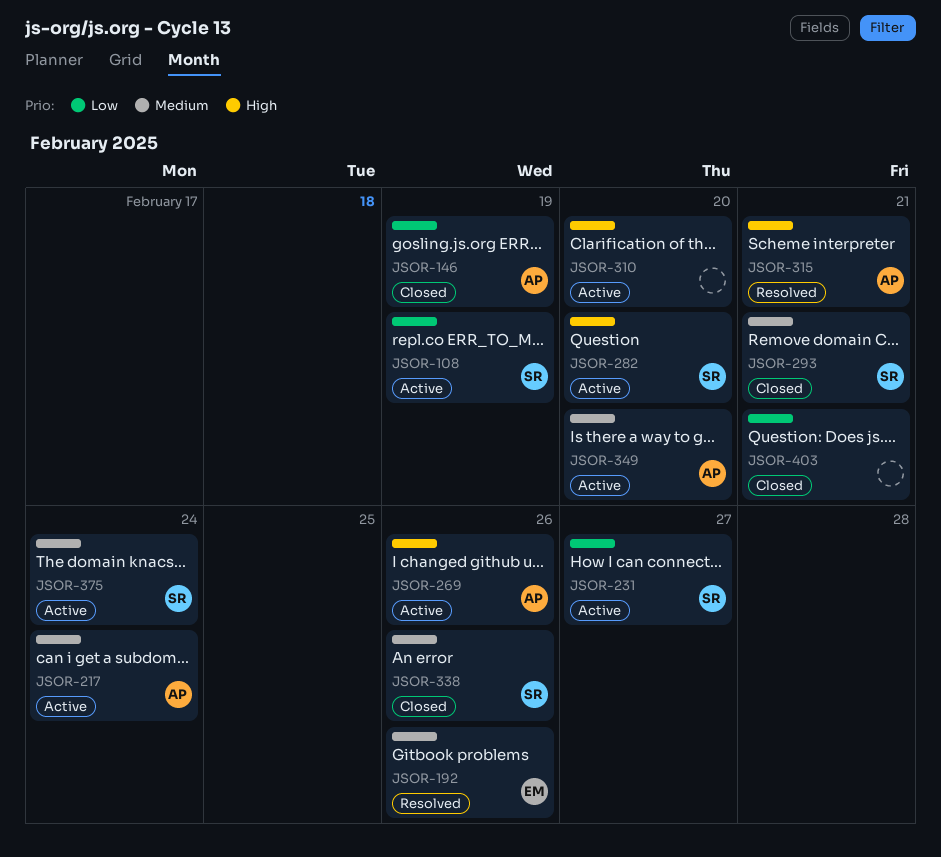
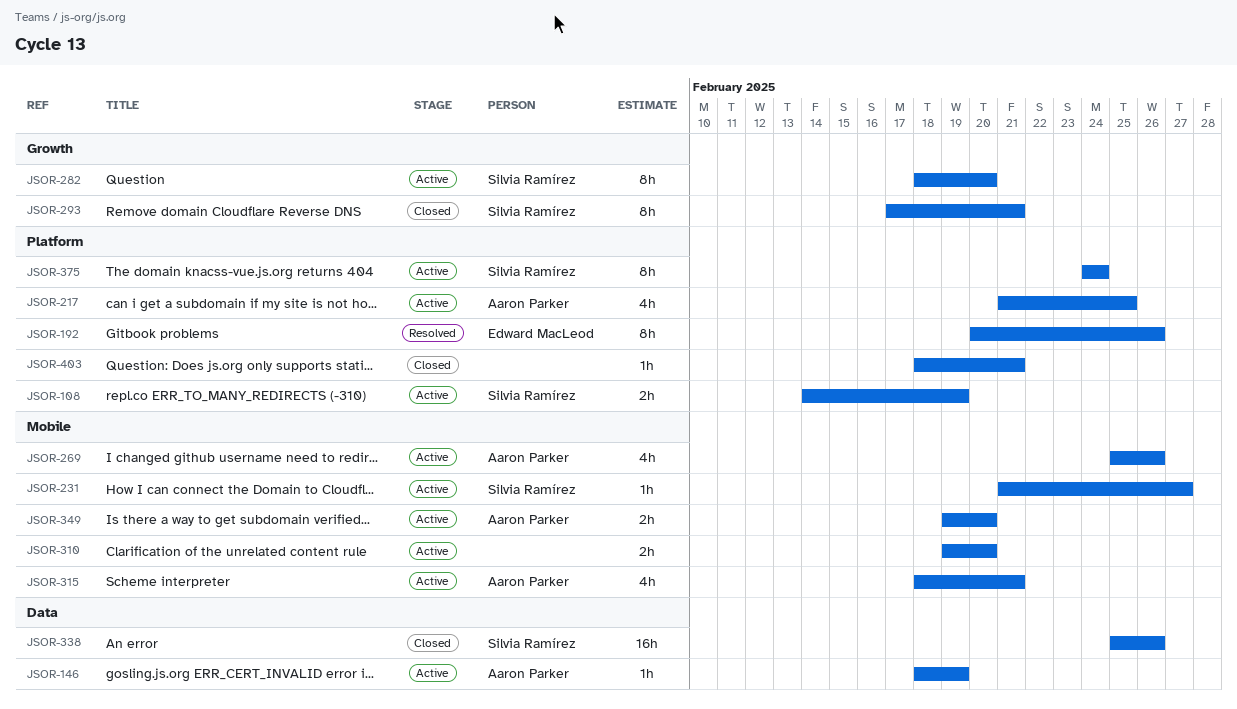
JSOR-146, status: Closed -> Active
JSOR-217, due: Feb 24 -> Feb 25
JSOR-315, status: Resolved -> Active

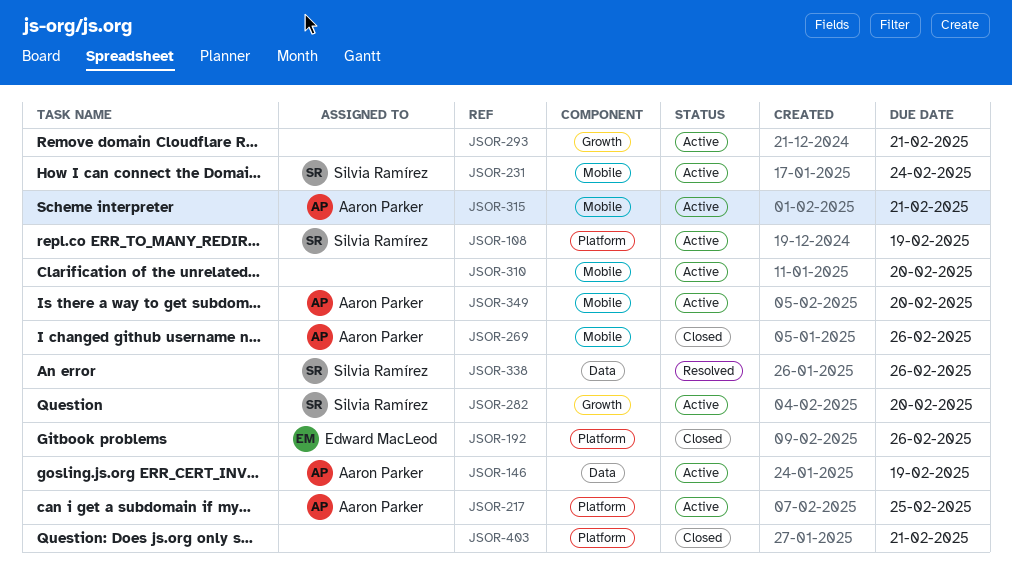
JSOR-192, status: Resolved -> Closed
JSOR-231, due: Feb 27 -> Feb 24
JSOR-269, status: Active -> Closed
JSOR-293, status: Closed -> Active
JSOR-293, owner: Silvia Ramírez -> none
JSOR-338, status: Closed -> Resolved
JSOR-375: present -> none

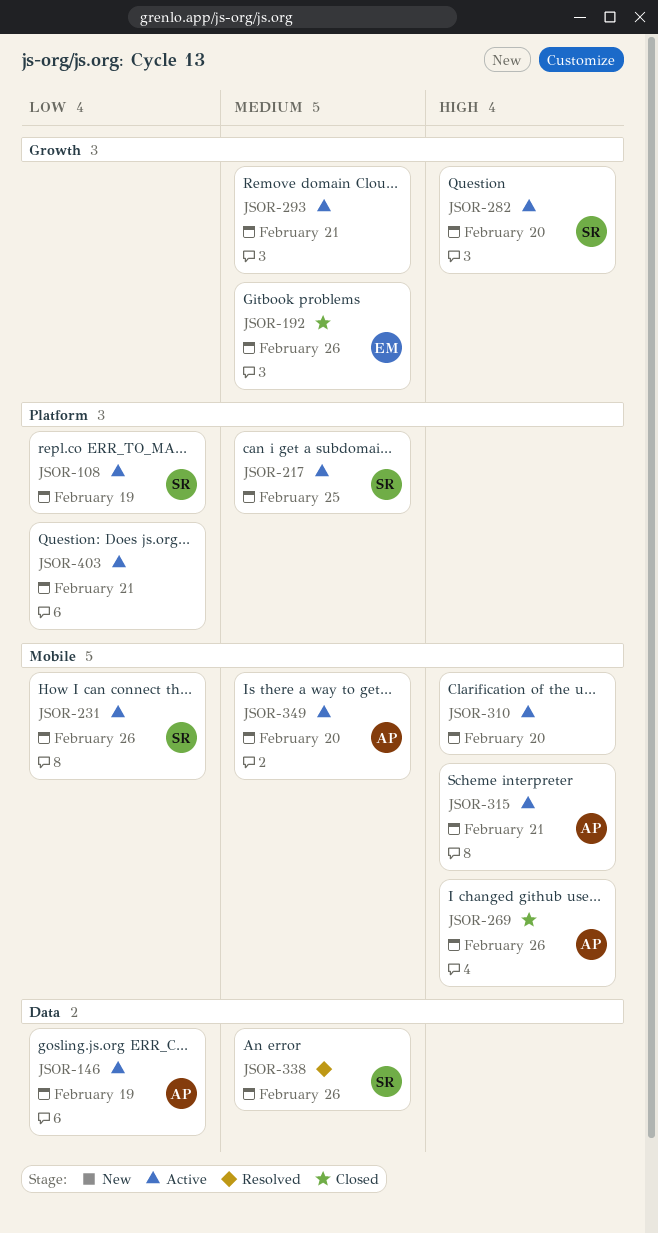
JSOR-192, label: Platform -> Growth
JSOR-217, owner: Aaron Parker -> Silvia Ramírez
JSOR-231, due: Feb 24 -> Feb 26
JSOR-403, status: Closed -> Active

